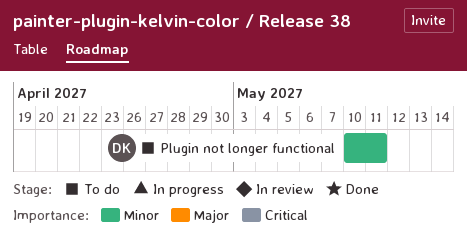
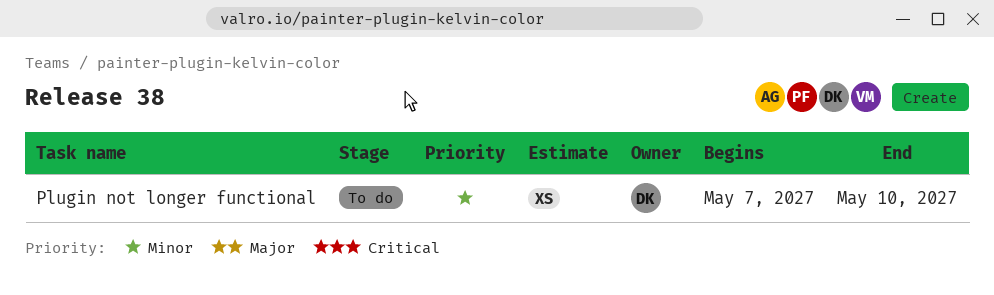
Plugin not longer functional, start: May 10 -> May 7
Plugin not longer functional, due: May 11 -> May 10

